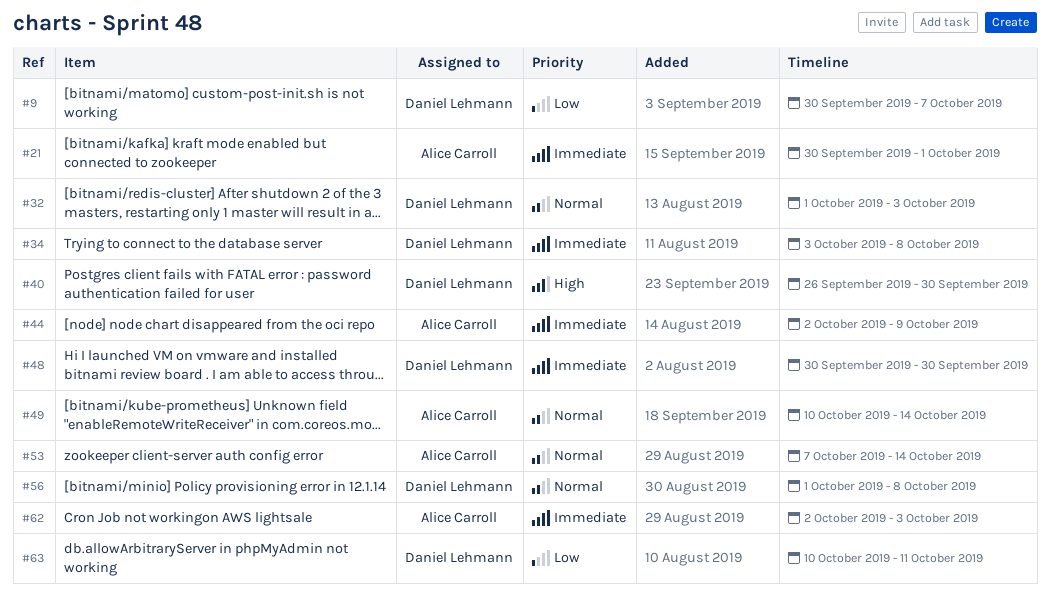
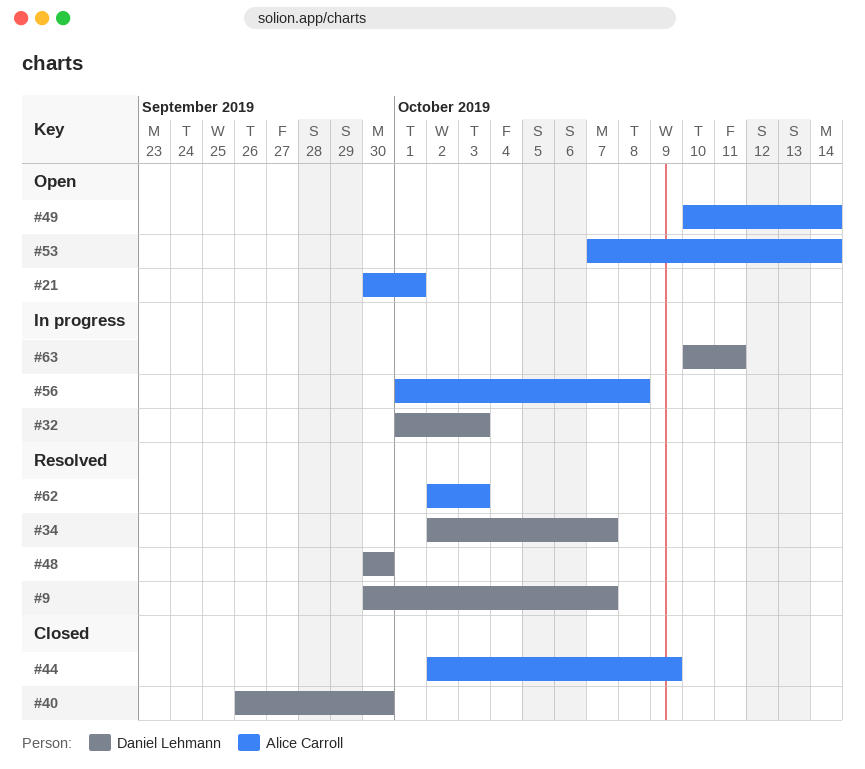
#34, start: Oct 3 -> Oct 2
#34, due: Oct 8 -> Oct 7
#56, owner: Daniel Lehmann -> Alice Carroll

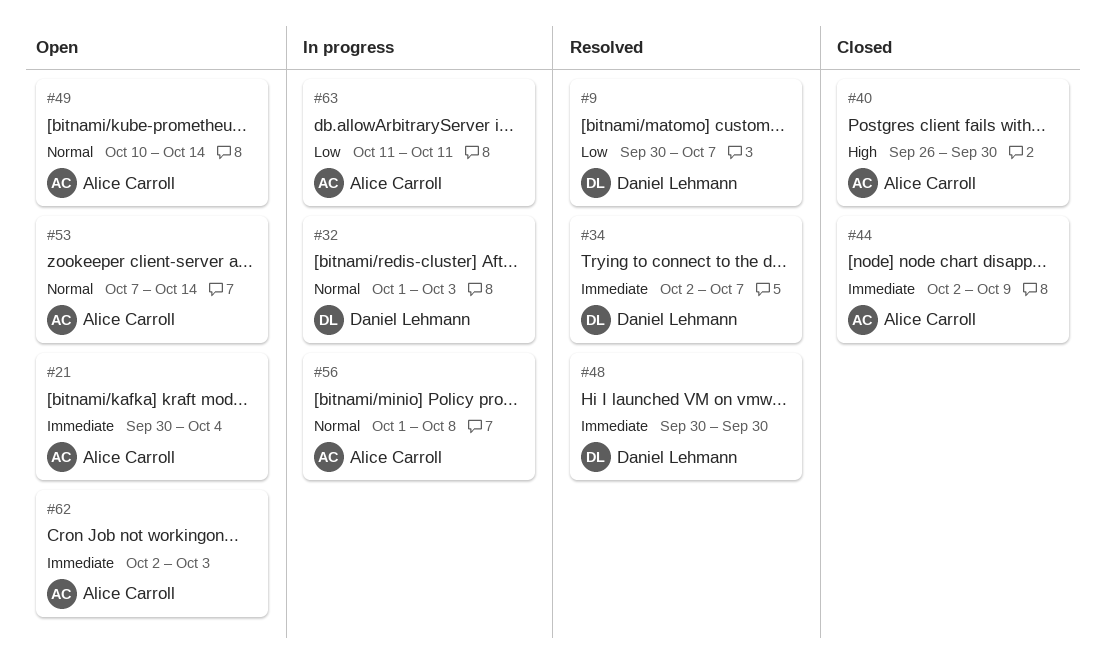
#21, due: Oct 1 -> Oct 4
#40, owner: Daniel Lehmann -> Alice Carroll
#62, status: Resolved -> Open
#63, owner: Daniel Lehmann -> Alice Carroll
#63, start: Oct 10 -> Oct 11

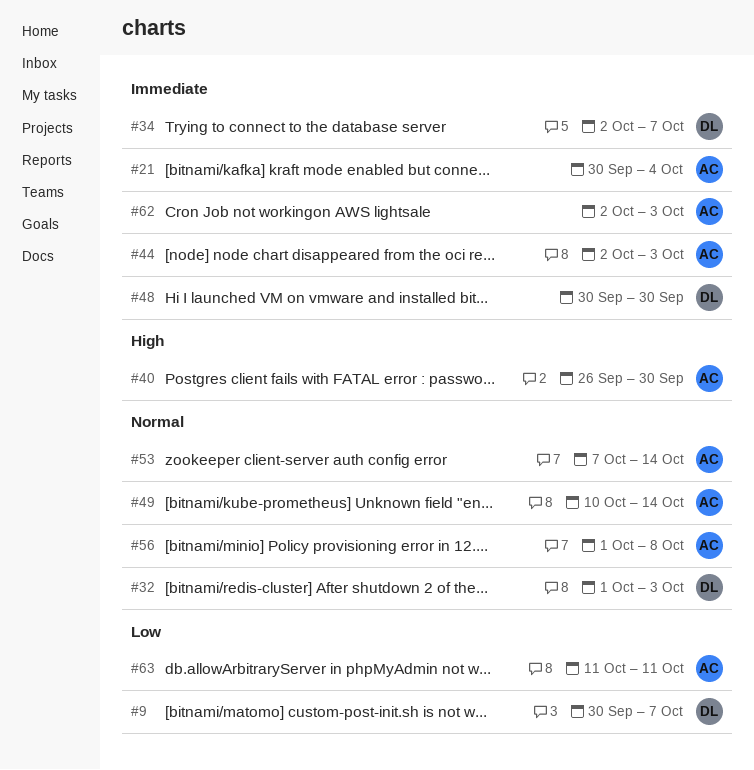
#44, due: Oct 9 -> Oct 3

